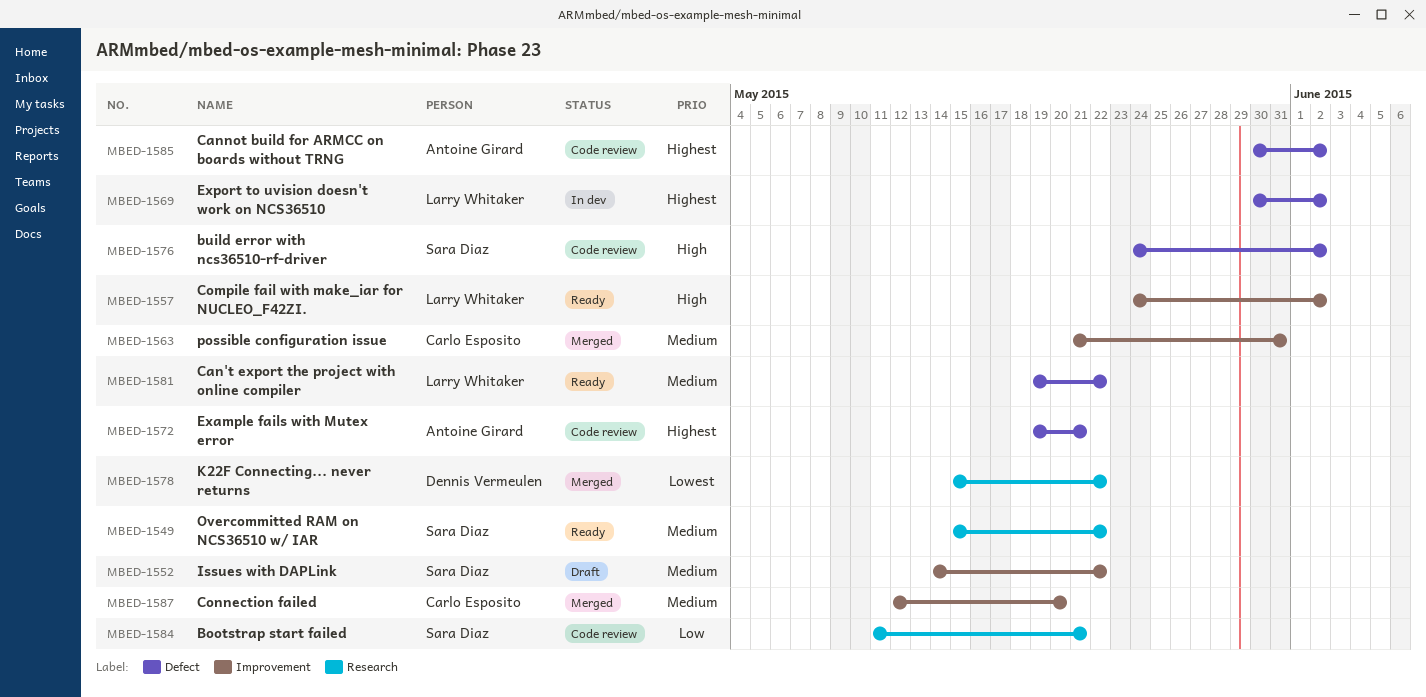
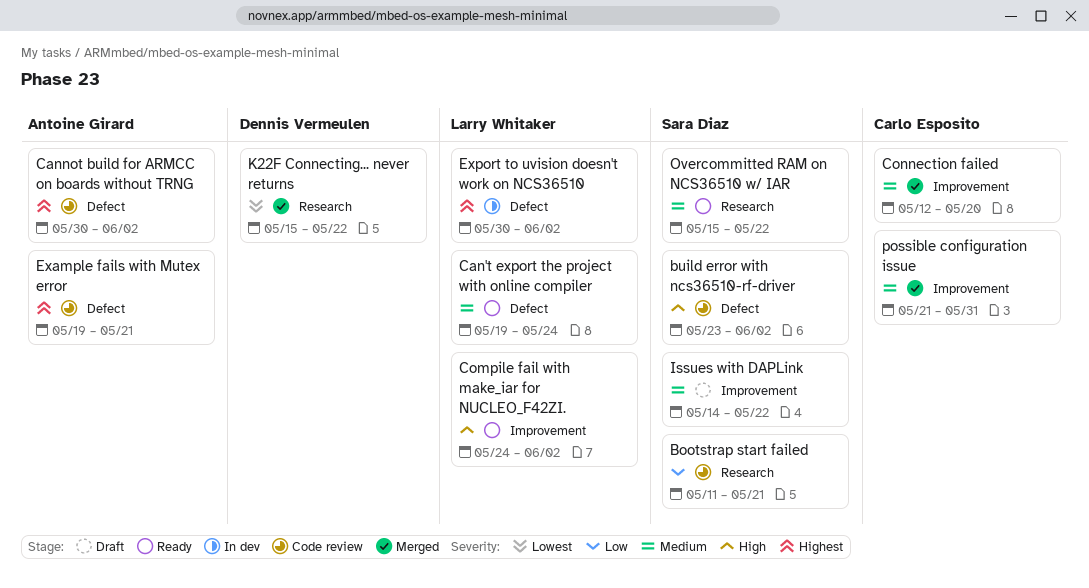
build error with ncs36510-rf-driver, start: May 24 -> May 23
Can't export the project with online compiler, due: May 22 -> May 24

